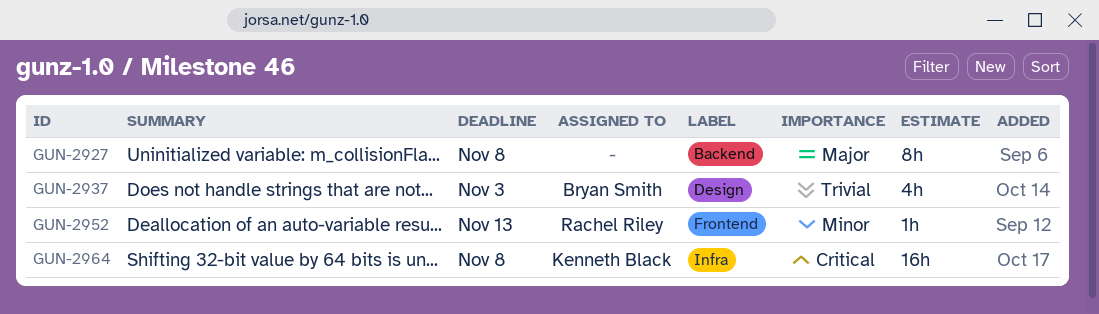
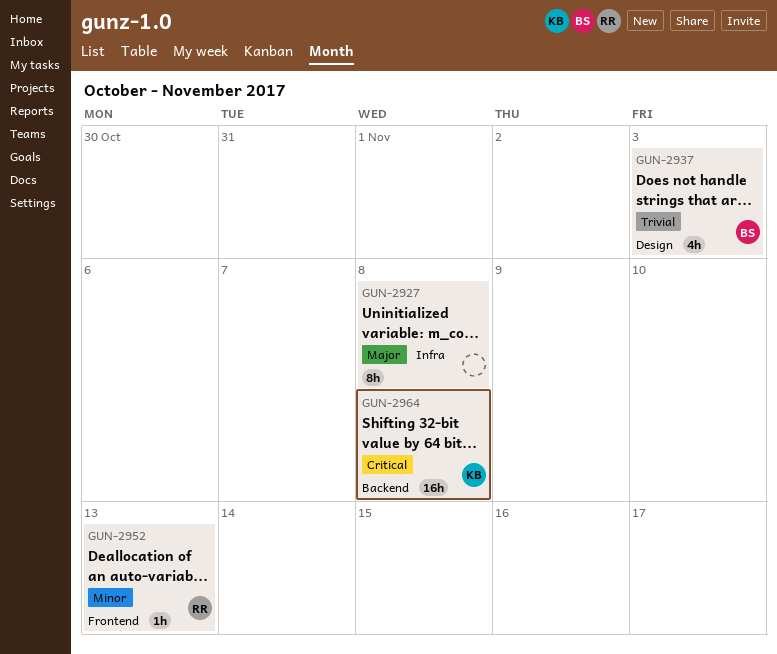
GUN-2927, label: Backend -> Infra
GUN-2964, label: Infra -> Backend

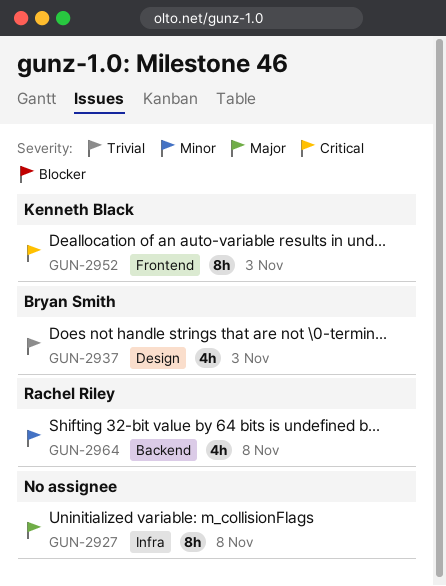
GUN-2952, owner: Rachel Riley -> Kenneth Black
GUN-2952, priority: Minor -> Critical
GUN-2952, estimate: 1h -> 8h
GUN-2952, due: Nov 13 -> Nov 3
GUN-2964, owner: Kenneth Black -> Rachel Riley
GUN-2964, priority: Critical -> Minor
GUN-2964, estimate: 16h -> 4h

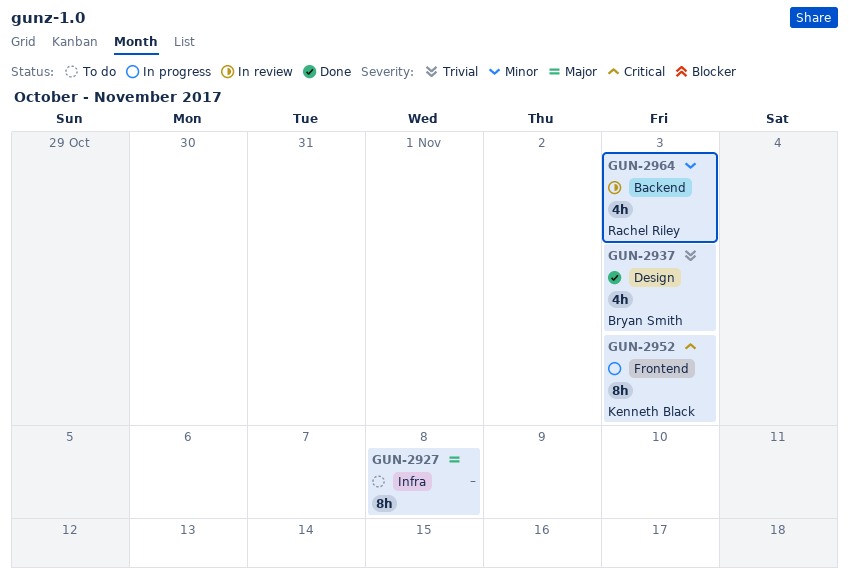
GUN-2964, due: Nov 8 -> Nov 3

